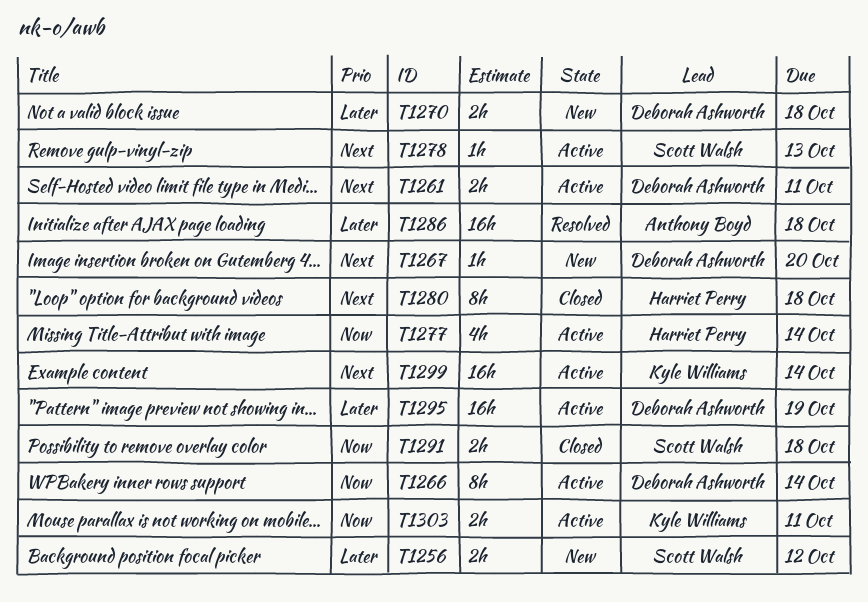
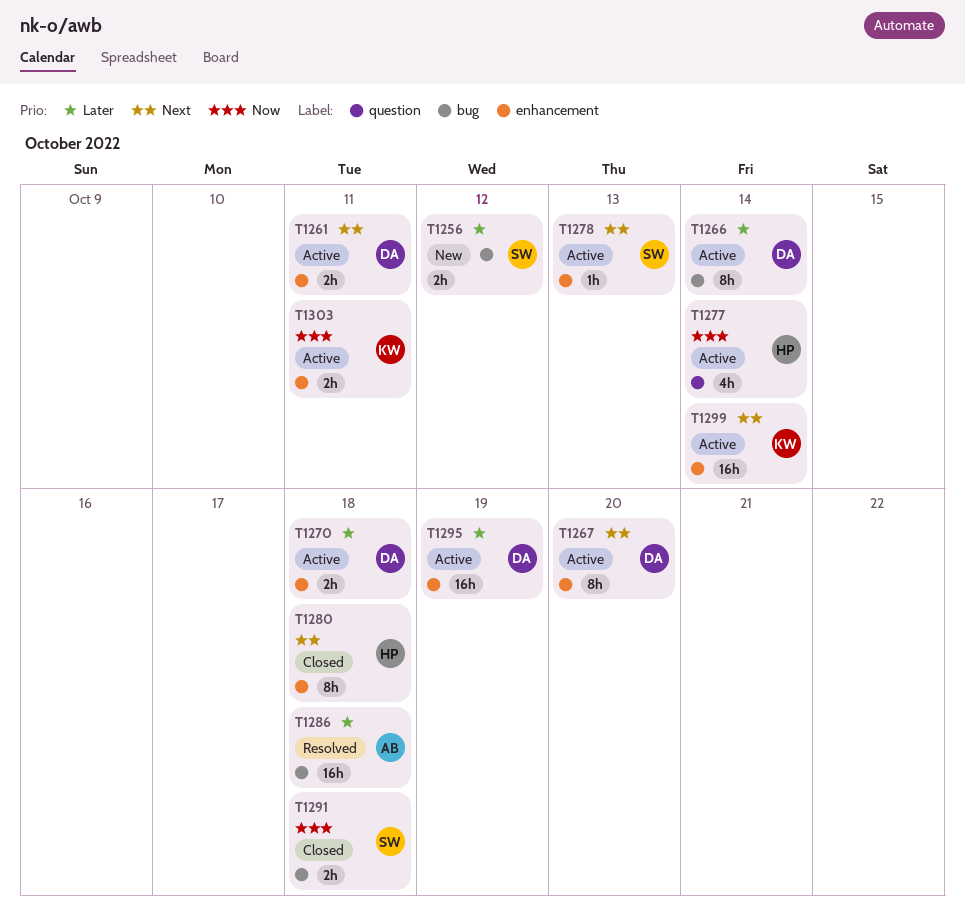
T1266, priority: Now -> Later
T1267, status: New -> Active
T1267, estimate: 1h -> 8h
T1270, status: New -> Active

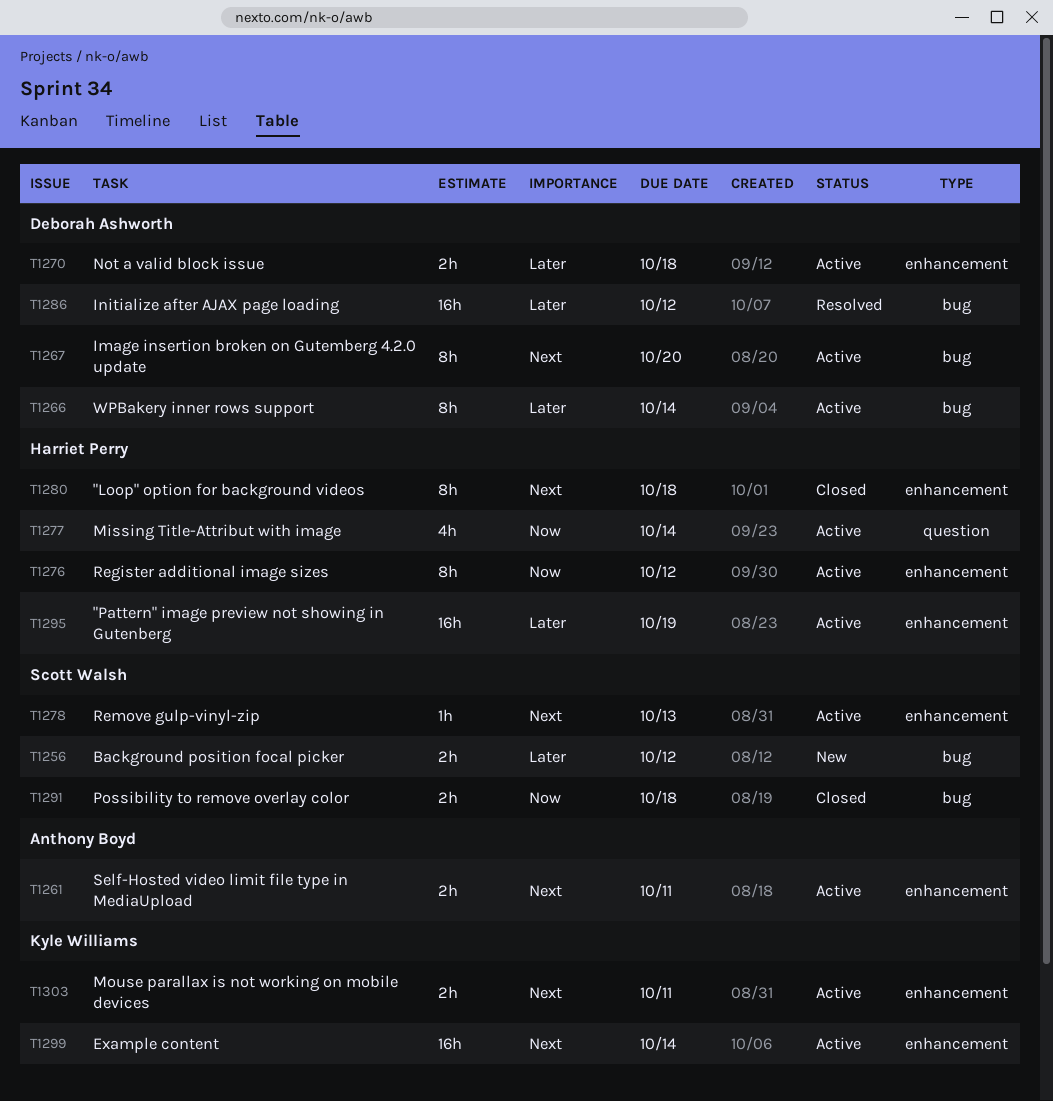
T1261, owner: Deborah Ashworth -> Anthony Boyd
T1267, label: enhancement -> bug
T1276: none -> present
T1286, owner: Anthony Boyd -> Deborah Ashworth
T1286, due: Oct 18 -> Oct 12
T1295, owner: Deborah Ashworth -> Harriet Perry
T1303, priority: Now -> Next

